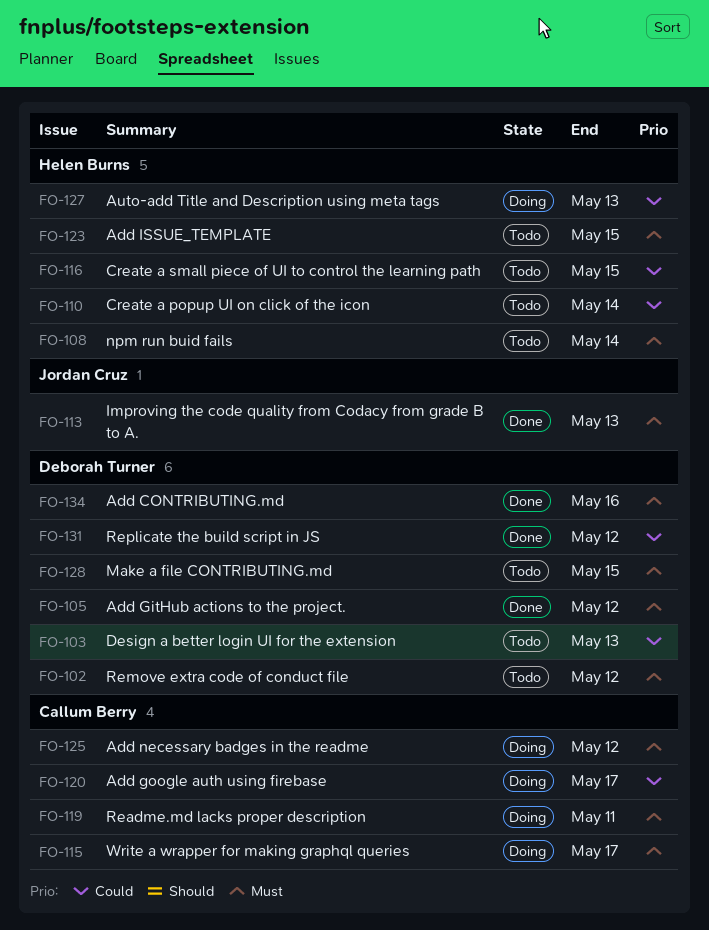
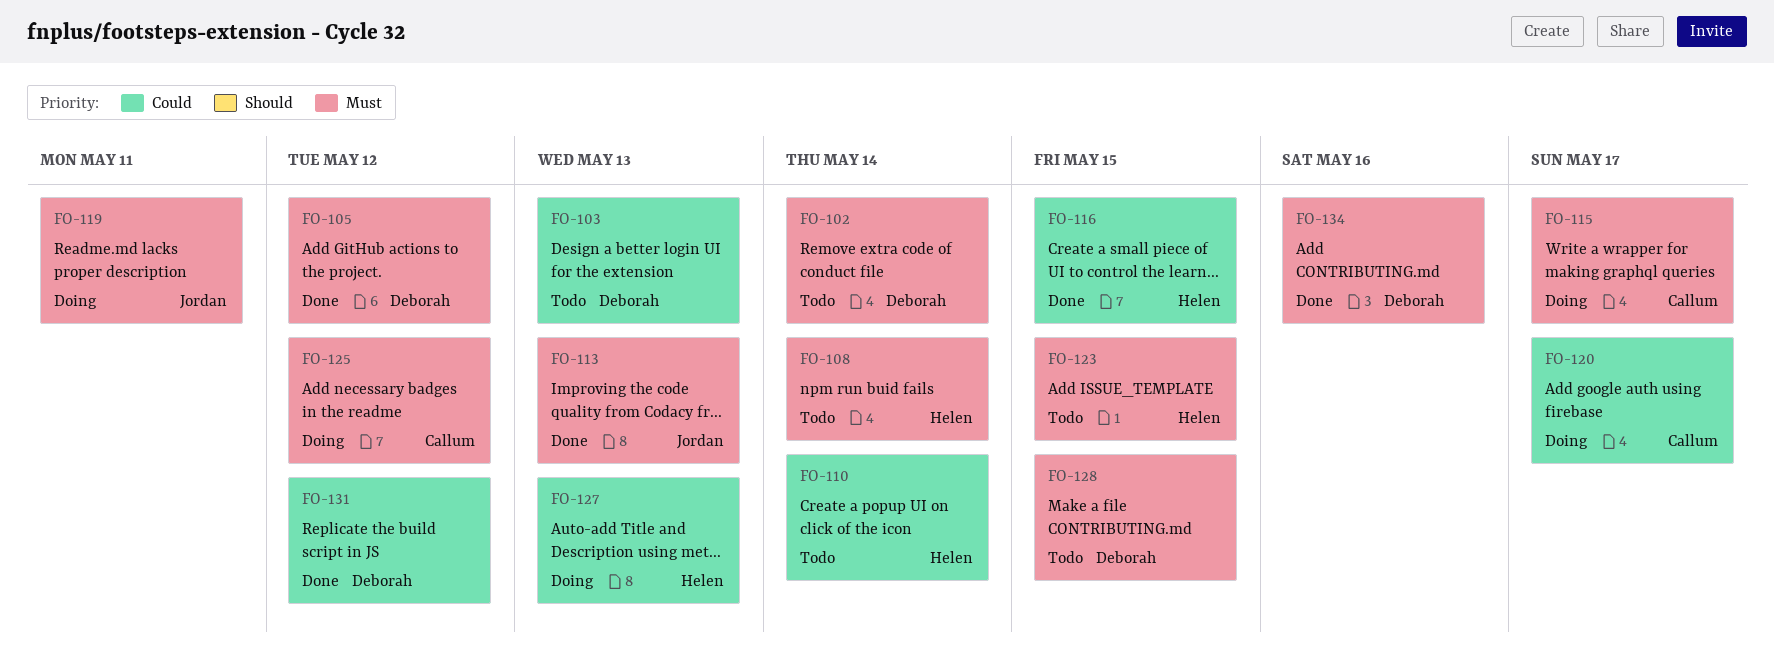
FO-102, due: May 12 -> May 14
FO-116, status: Todo -> Done
FO-119, owner: Callum Berry -> Jordan Cruz

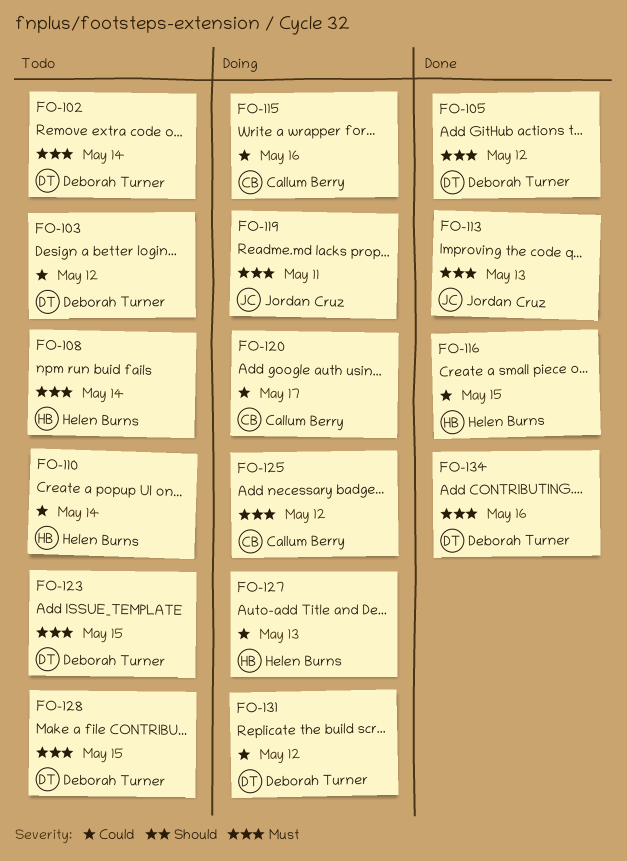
FO-103, due: May 13 -> May 12
FO-115, priority: Must -> Could
FO-115, due: May 17 -> May 16
FO-123, owner: Helen Burns -> Deborah Turner
FO-131, status: Done -> Doing

